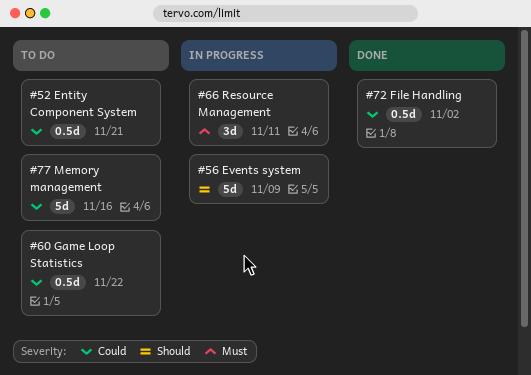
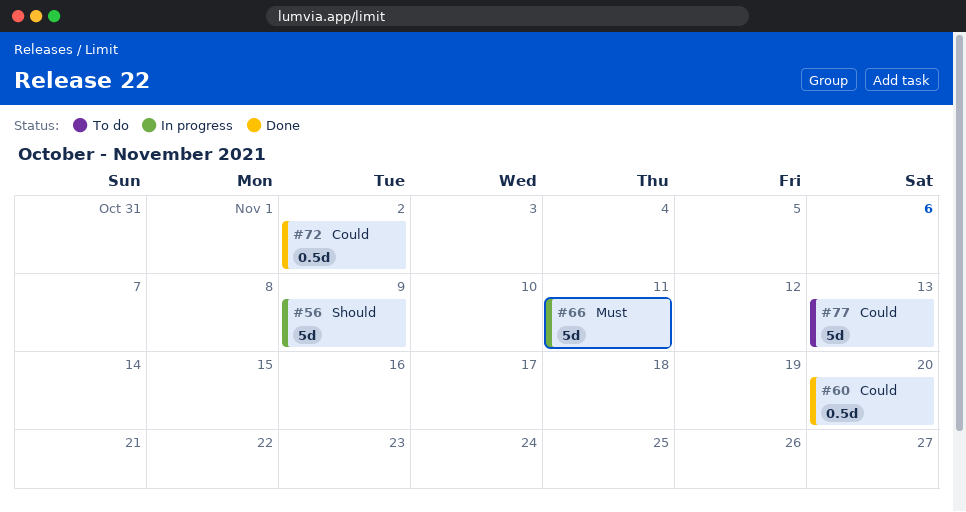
#52: present -> none
#60, status: To do -> Done
#60, due: Nov 22 -> Nov 20
#66, estimate: 3d -> 5d
#77, due: Nov 16 -> Nov 13

